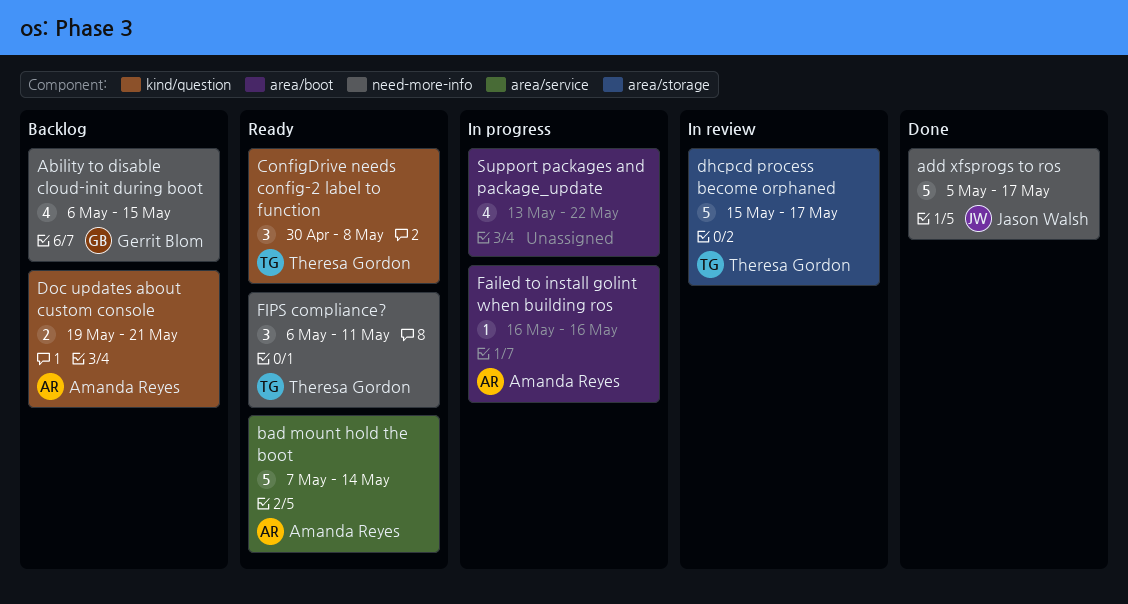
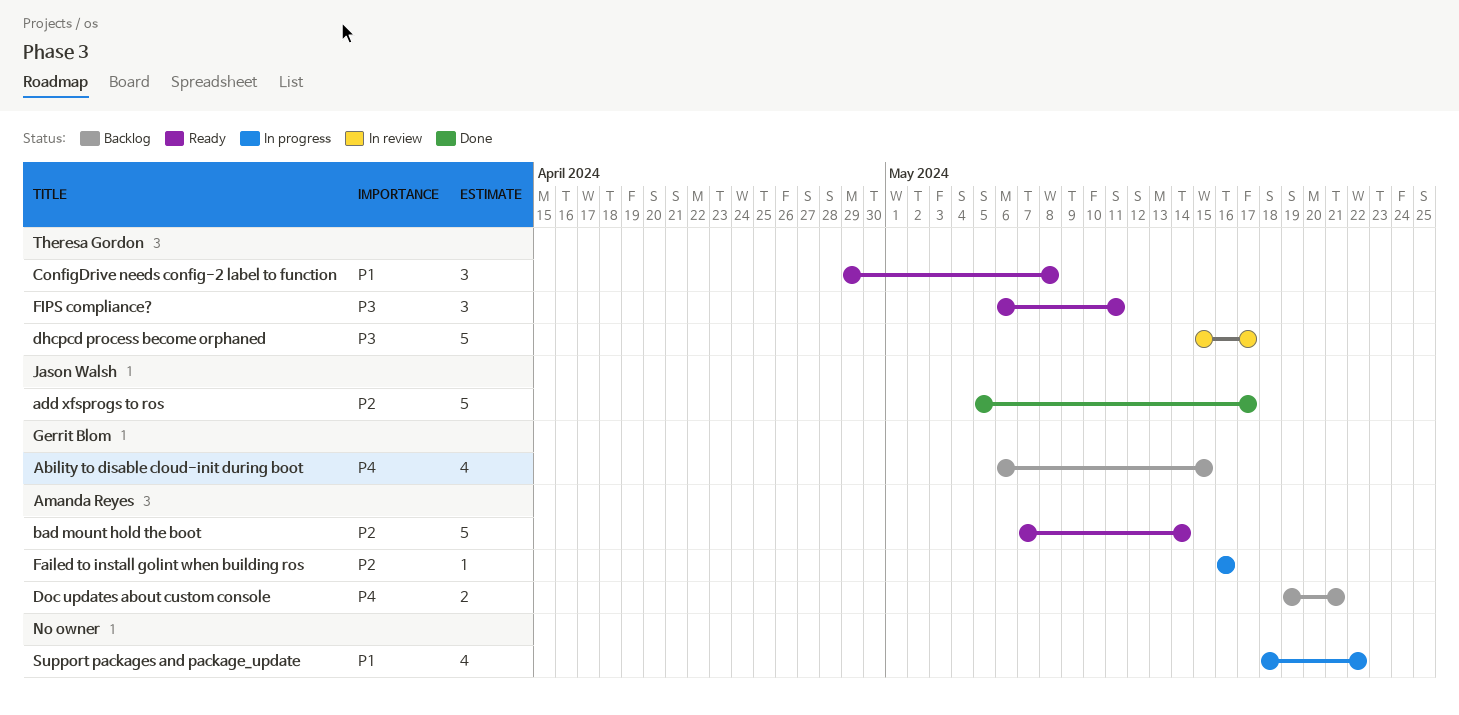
ConfigDrive needs config-2 label to function, start: Apr 30 -> Apr 29
Support packages and package_update, start: May 13 -> May 18

